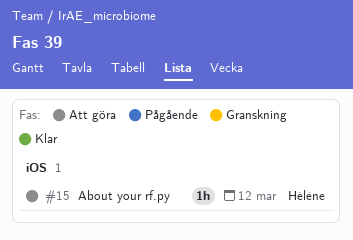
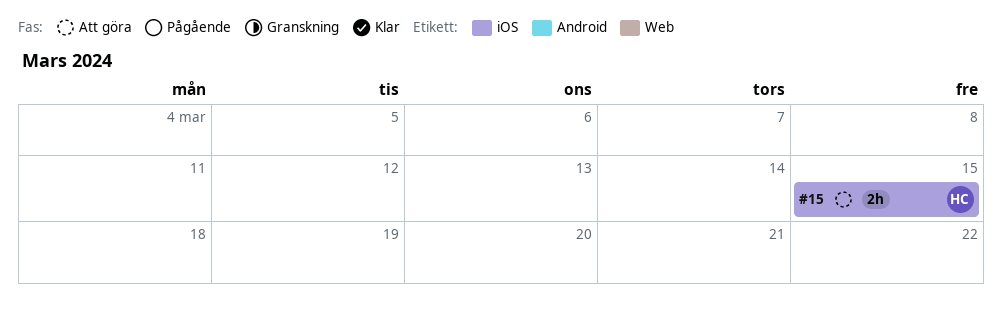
#15, estimate: 1h -> 2h
#15, due: Mar 12 -> Mar 15

